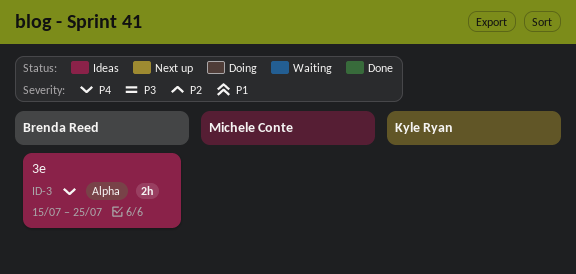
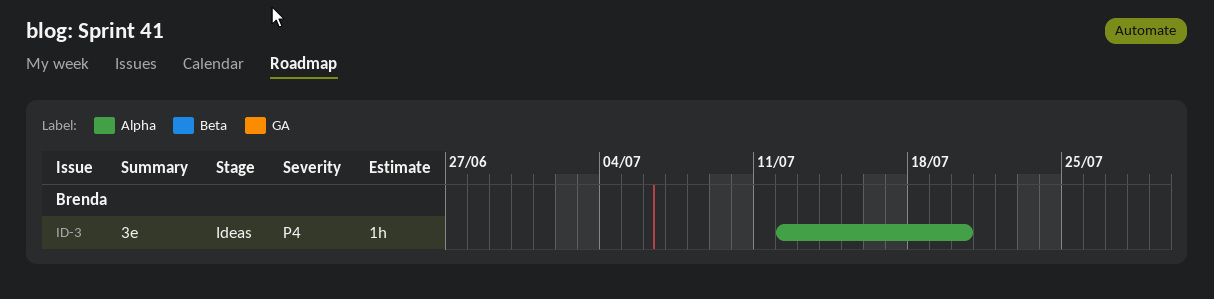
ID-3, estimate: 2h -> 1h
ID-3, start: Jul 15 -> Jul 12
ID-3, due: Jul 25 -> Jul 20

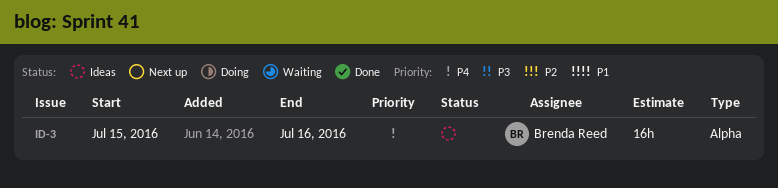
ID-3, estimate: 1h -> 16h
ID-3, start: Jul 12 -> Jul 15
ID-3, due: Jul 20 -> Jul 16

